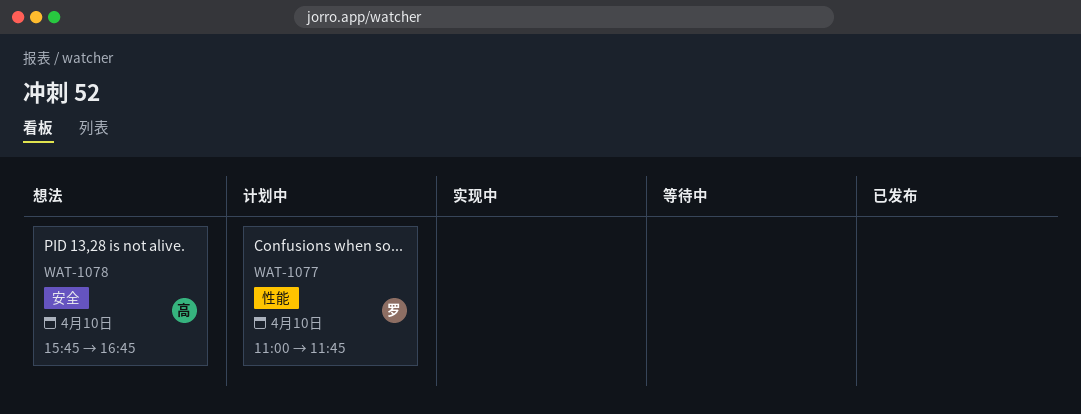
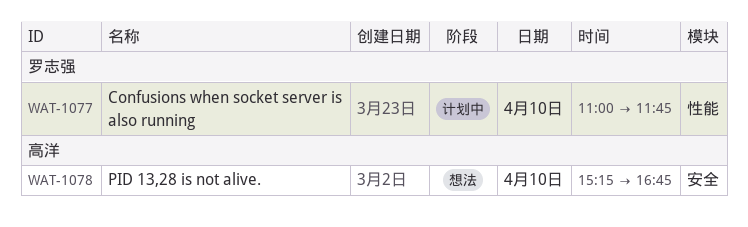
WAT-1078, begins: 15:45 -> 15:15

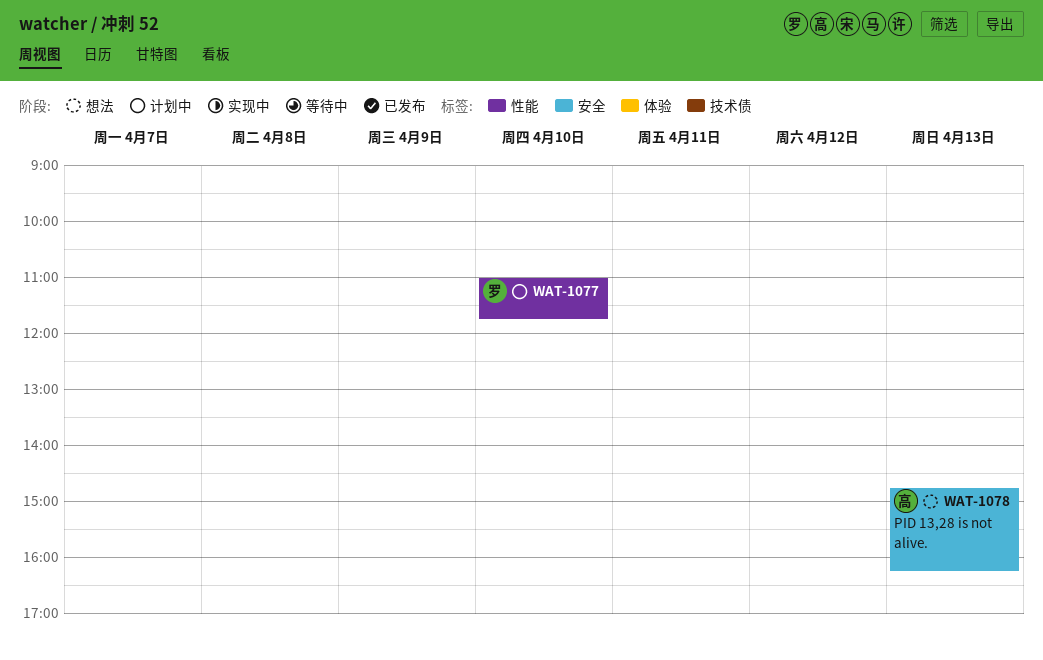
WAT-1078, day: Apr 10 -> Apr 13
WAT-1078, begins: 15:15 -> 14:45
WAT-1078, ends: 16:45 -> 16:15

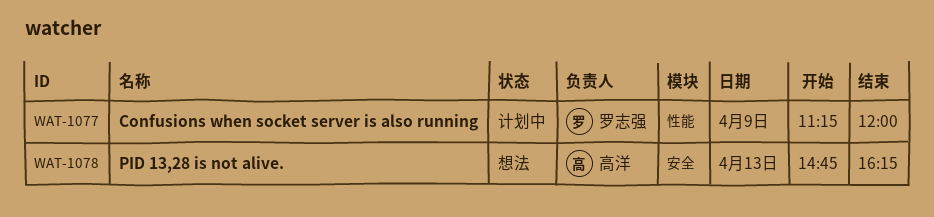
WAT-1077, day: Apr 10 -> Apr 9
WAT-1077, begins: 11:00 -> 11:15
WAT-1077, ends: 11:45 -> 12:00

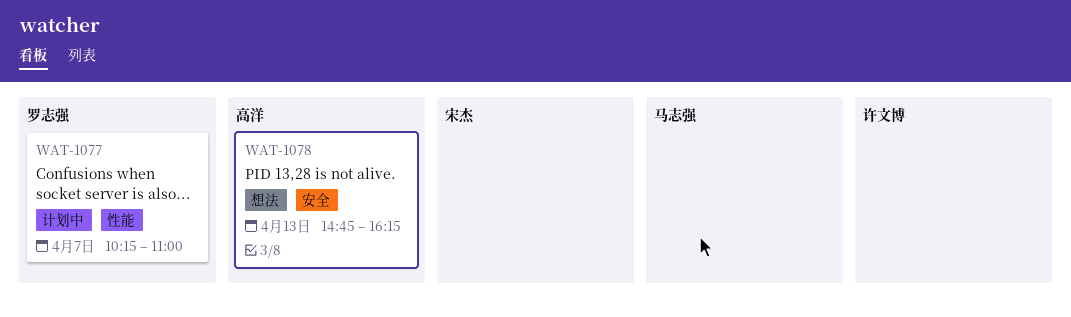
WAT-1077, day: Apr 9 -> Apr 7
WAT-1077, begins: 11:15 -> 10:15
WAT-1077, ends: 12:00 -> 11:00

